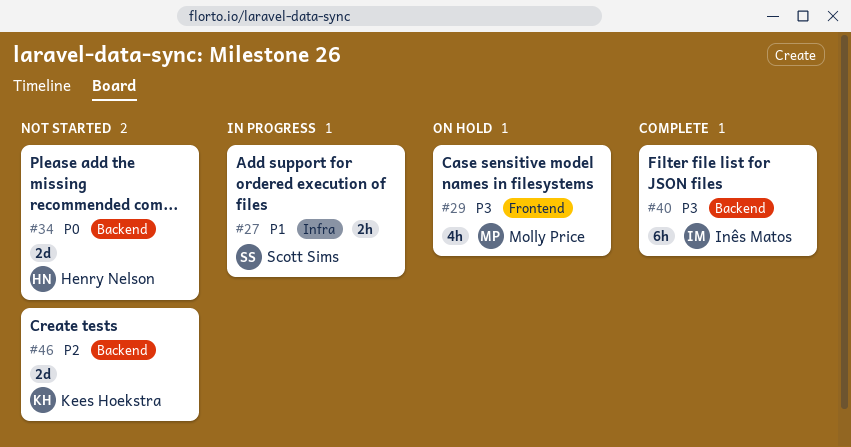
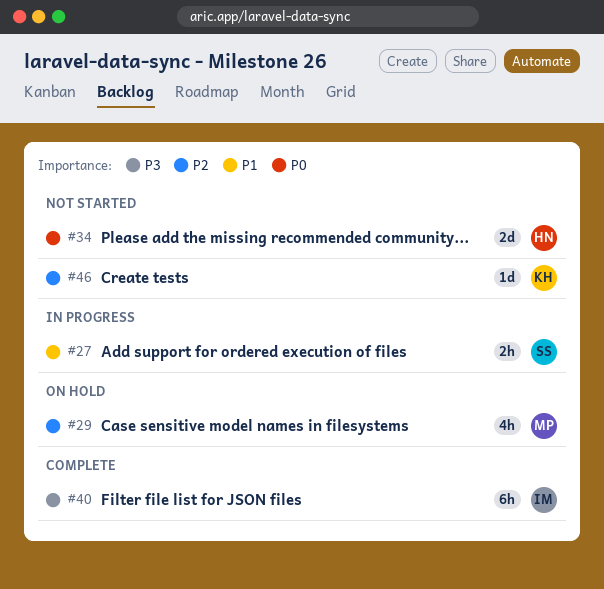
#29, priority: P3 -> P2
#46, estimate: 2d -> 1d

